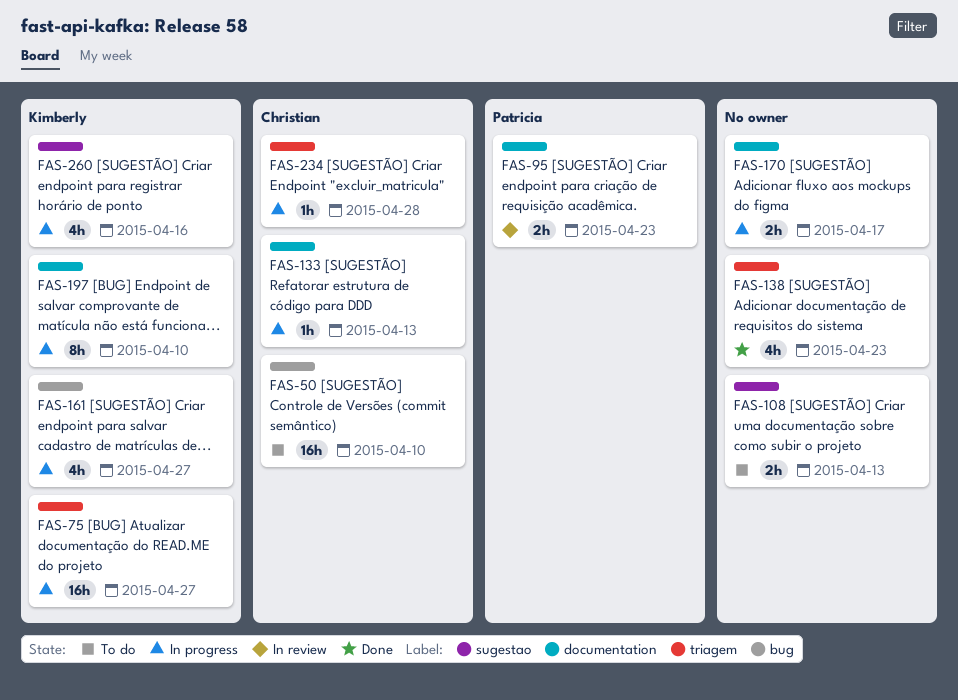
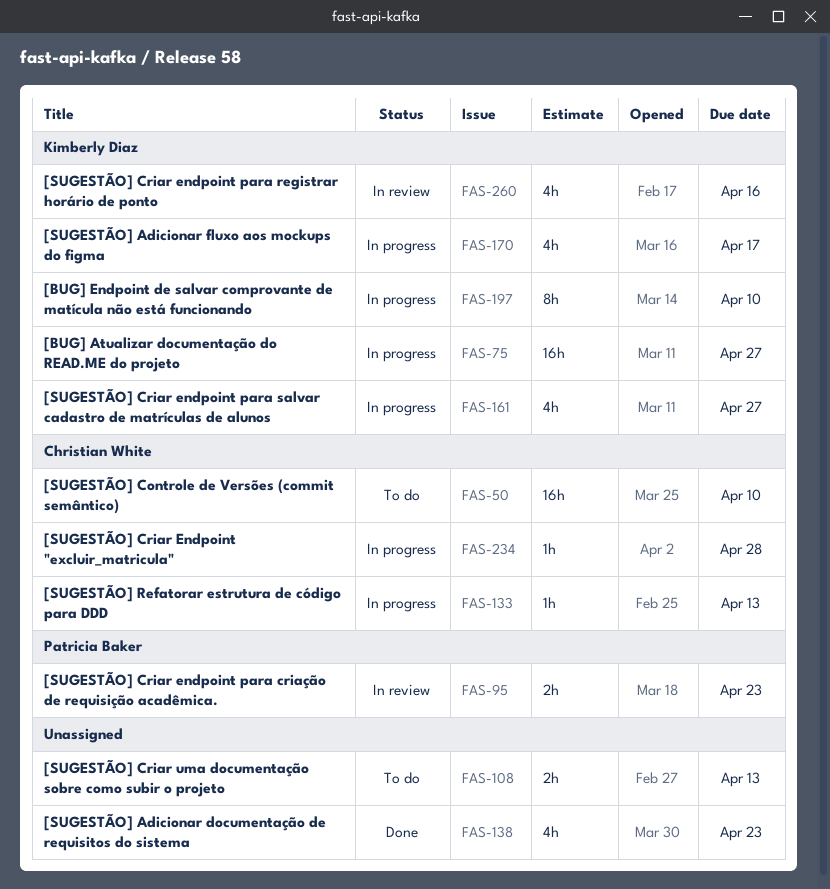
FAS-170, owner: none -> Kimberly Diaz
FAS-170, estimate: 2h -> 4h
FAS-260, status: In progress -> In review

